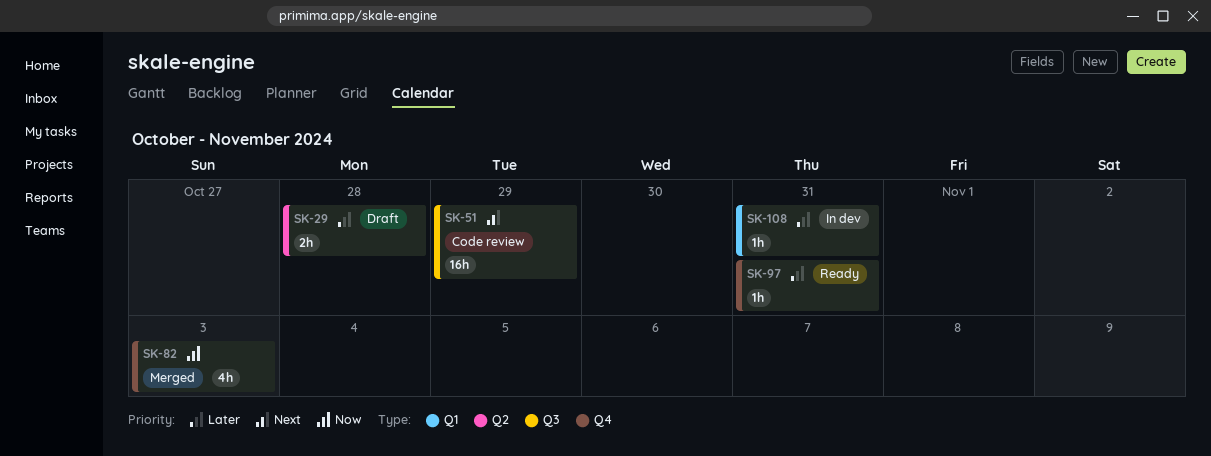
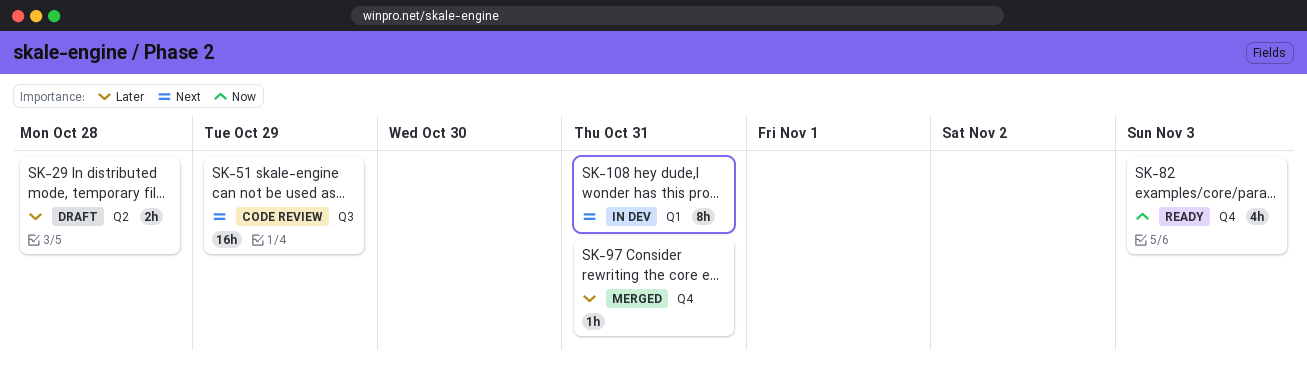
SK-82, status: Merged -> Ready
SK-97, status: Ready -> Merged
SK-108, priority: Later -> Next
SK-108, estimate: 1h -> 8h

